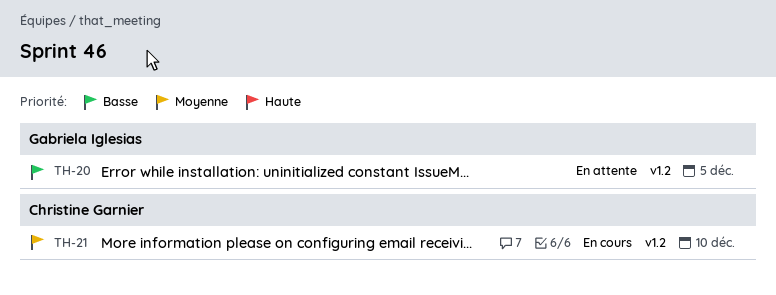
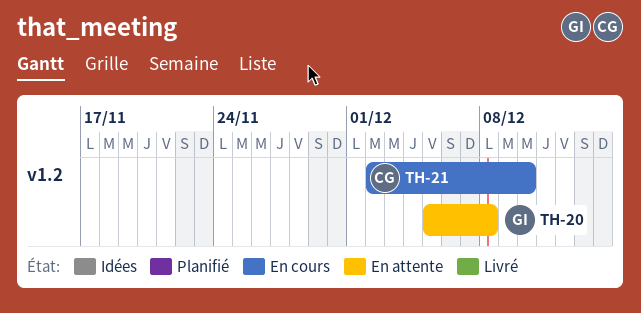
TH-20, due: Dec 5 -> Dec 8

